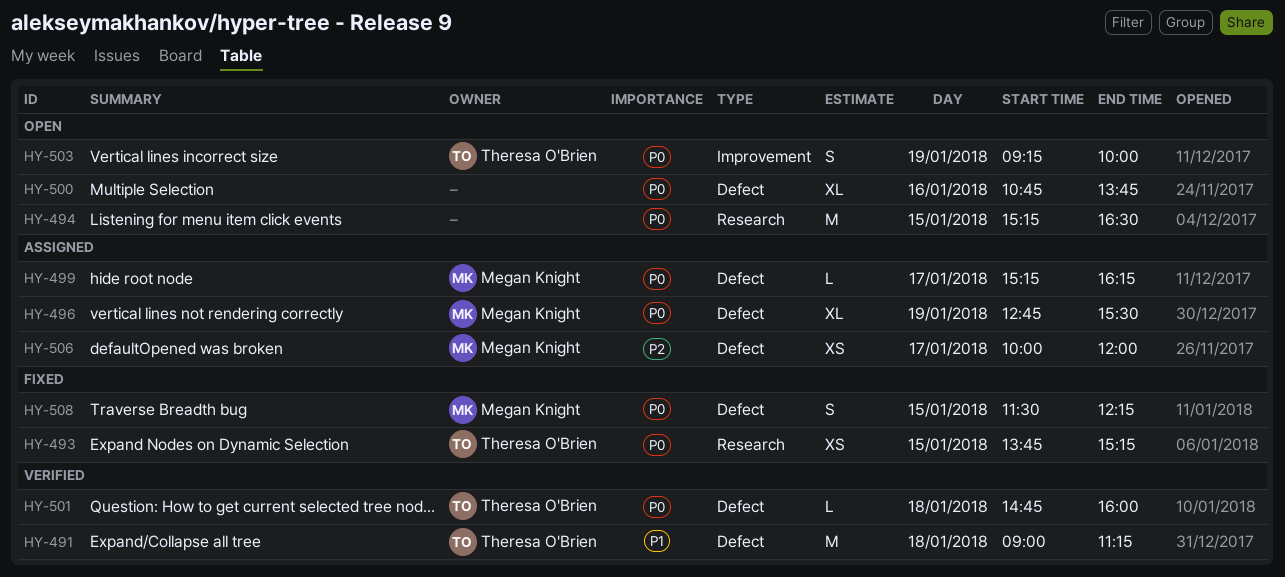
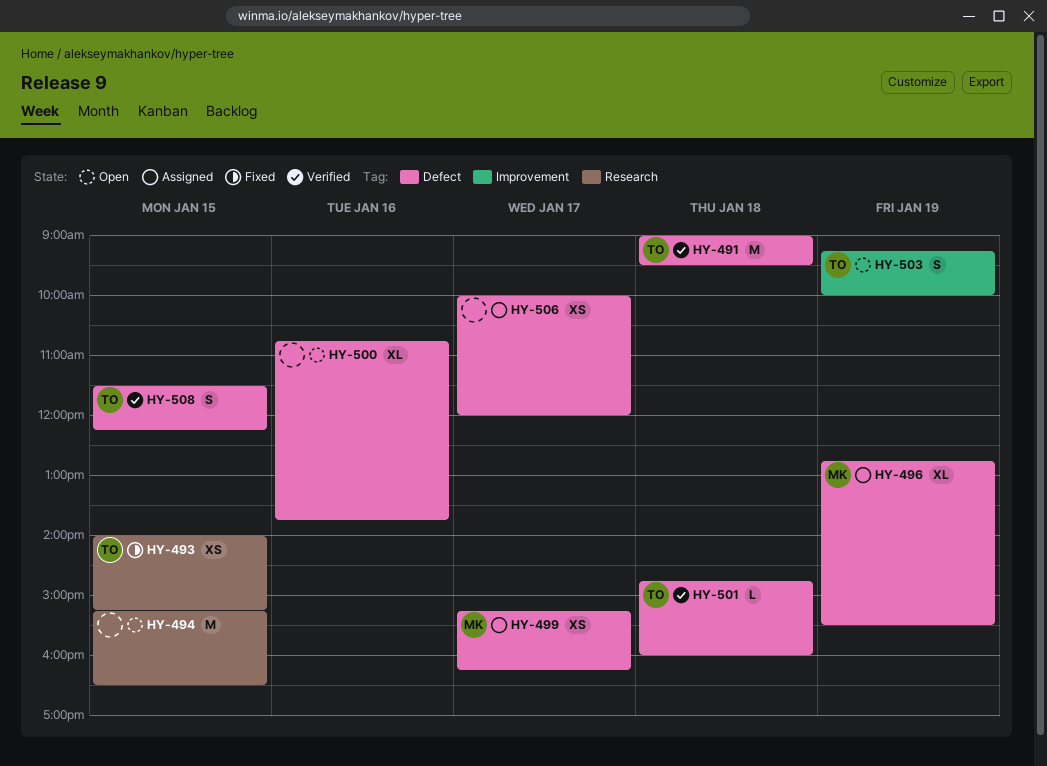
HY-491, ends: 11:15 -> 09:30
HY-493, begins: 13:45 -> 14:00
HY-499, estimate: L -> XS
HY-506, owner: Megan Knight -> none
HY-508, status: Fixed -> Verified
HY-508, owner: Megan Knight -> Theresa O'Brien

